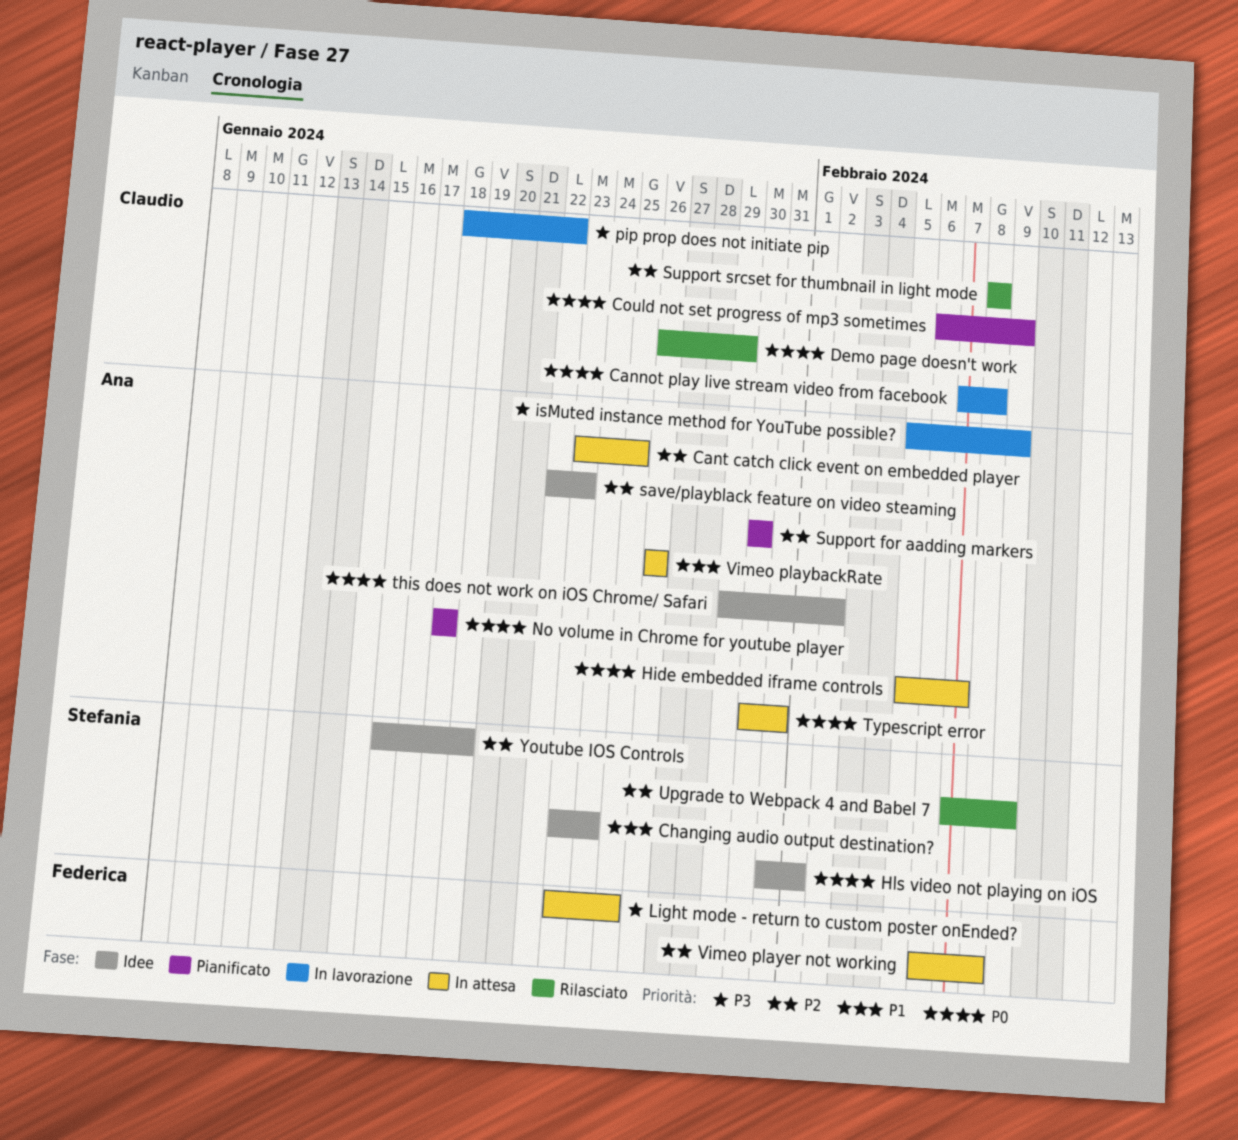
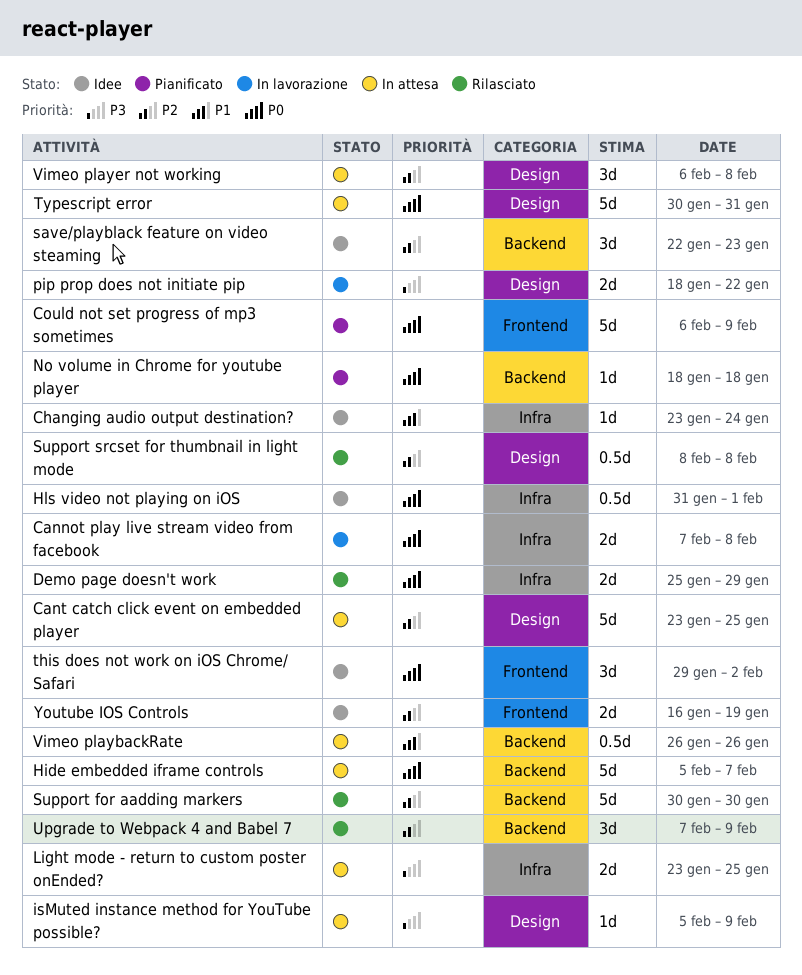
Demo page doesn't work, start: Jan 26 -> Jan 25
isMuted instance method for YouTube possible?, status: In lavorazione -> In attesa
Support for aadding markers, status: Pianificato -> Rilasciato

